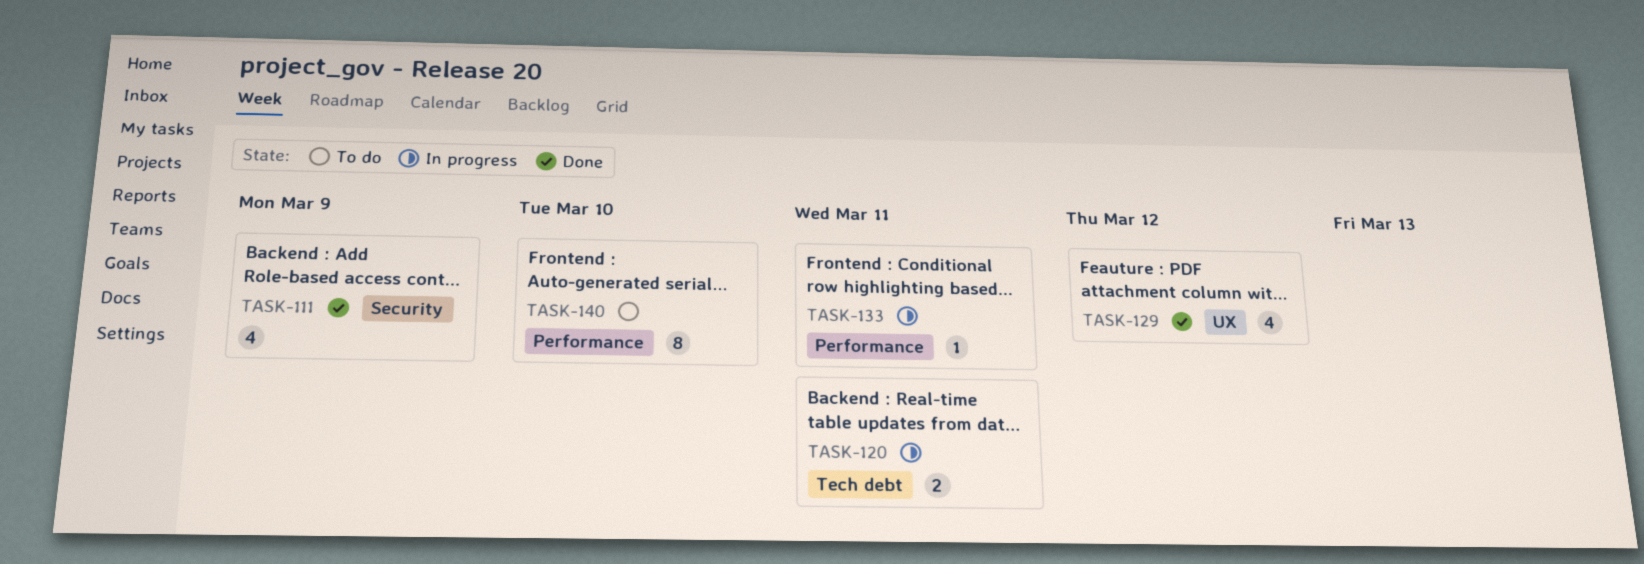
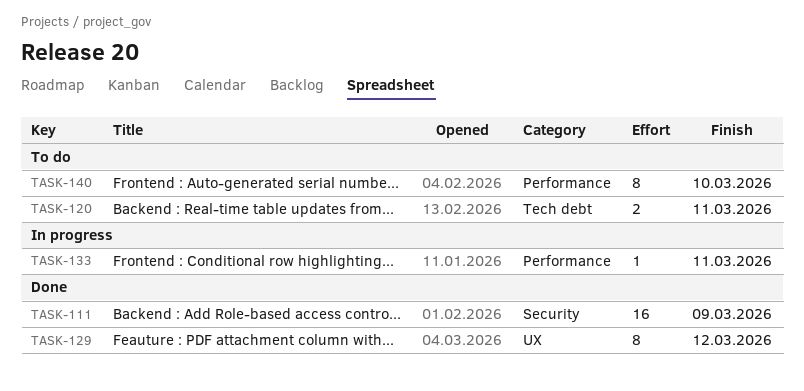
TASK-111, estimate: 4 -> 16
TASK-120, status: In progress -> To do
TASK-129, estimate: 4 -> 8

